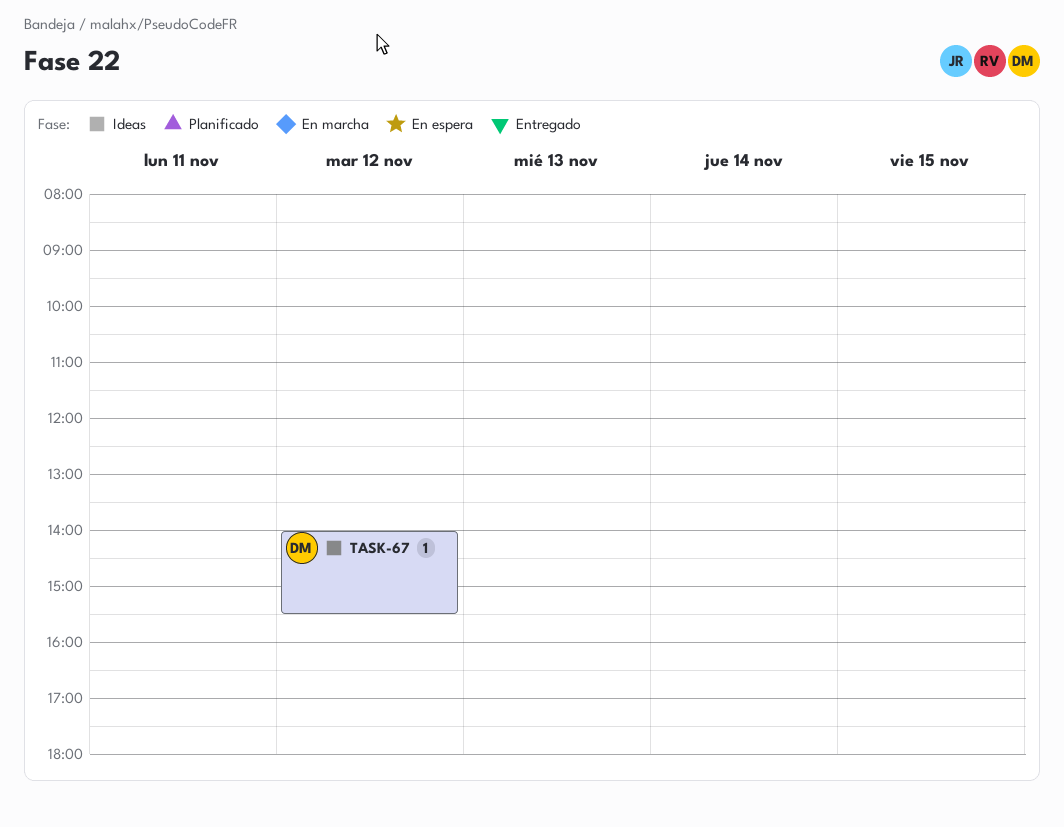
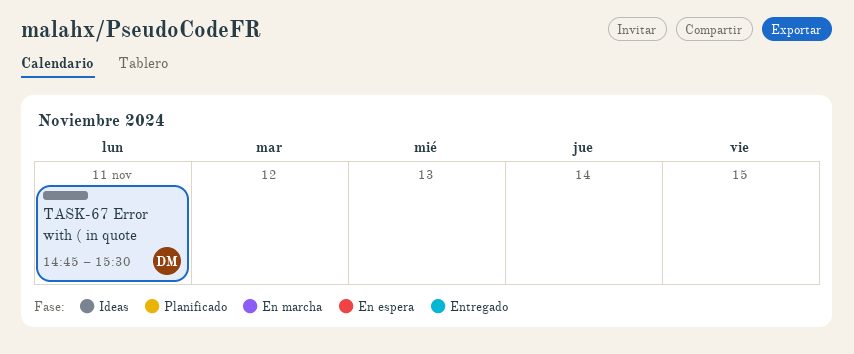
TASK-67, day: Nov 12 -> Nov 11
TASK-67, begins: 14:00 -> 14:45

